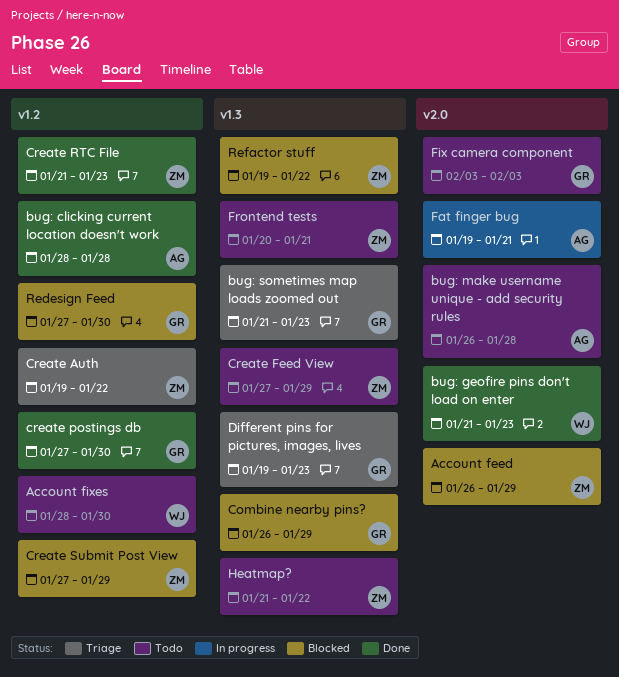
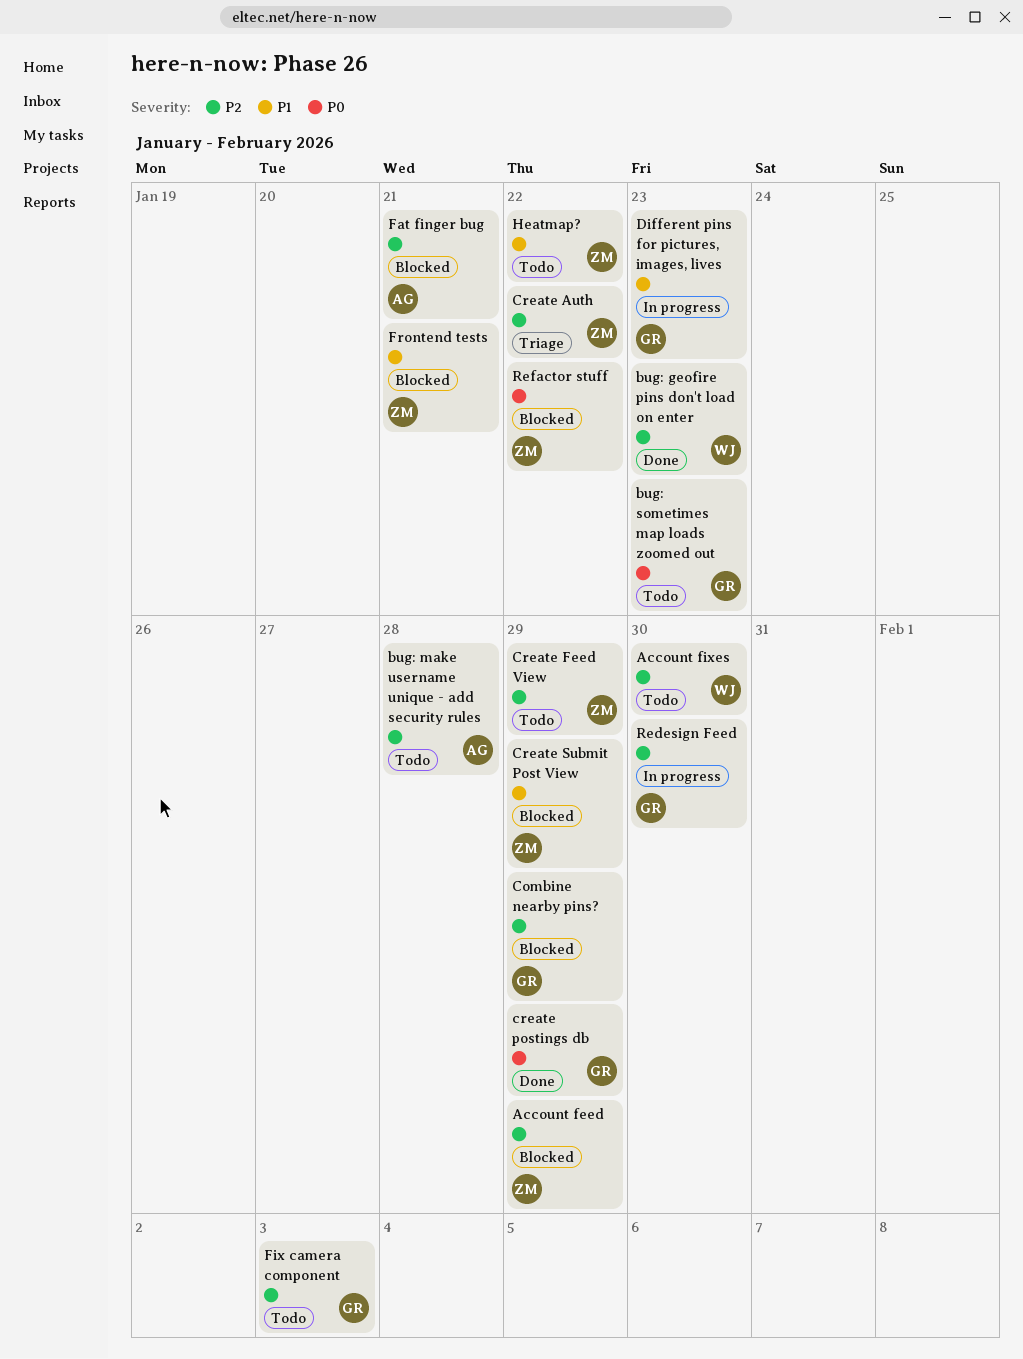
bug: clicking current location doesn't work: present -> none
bug: sometimes map loads zoomed out, status: Triage -> Todo
create postings db, due: Jan 30 -> Jan 29
Create RTC File: present -> none
Different pins for pictures, images, lives, status: Triage -> In progress
Fat finger bug, status: In progress -> Blocked
Frontend tests, status: Todo -> Blocked
Redesign Feed, status: Blocked -> In progress

